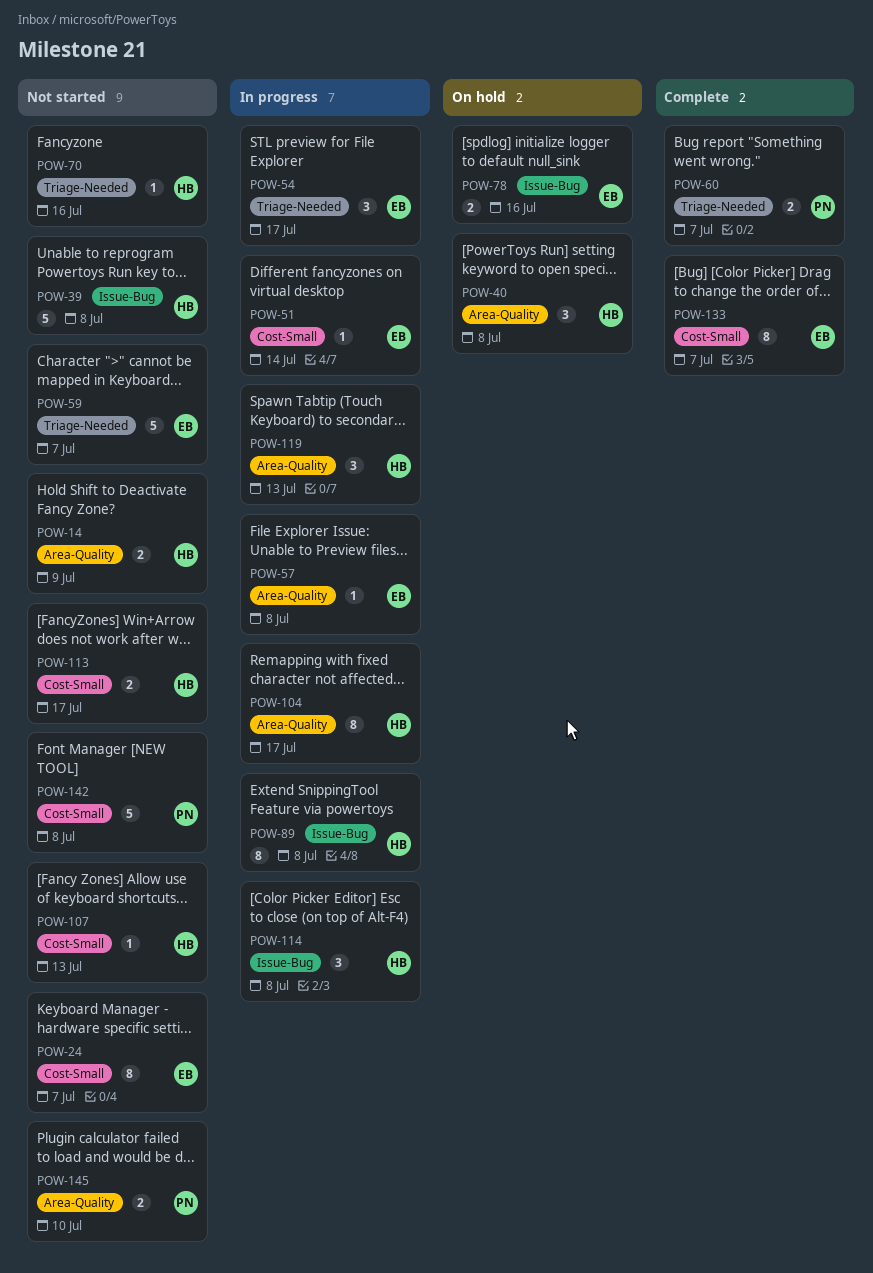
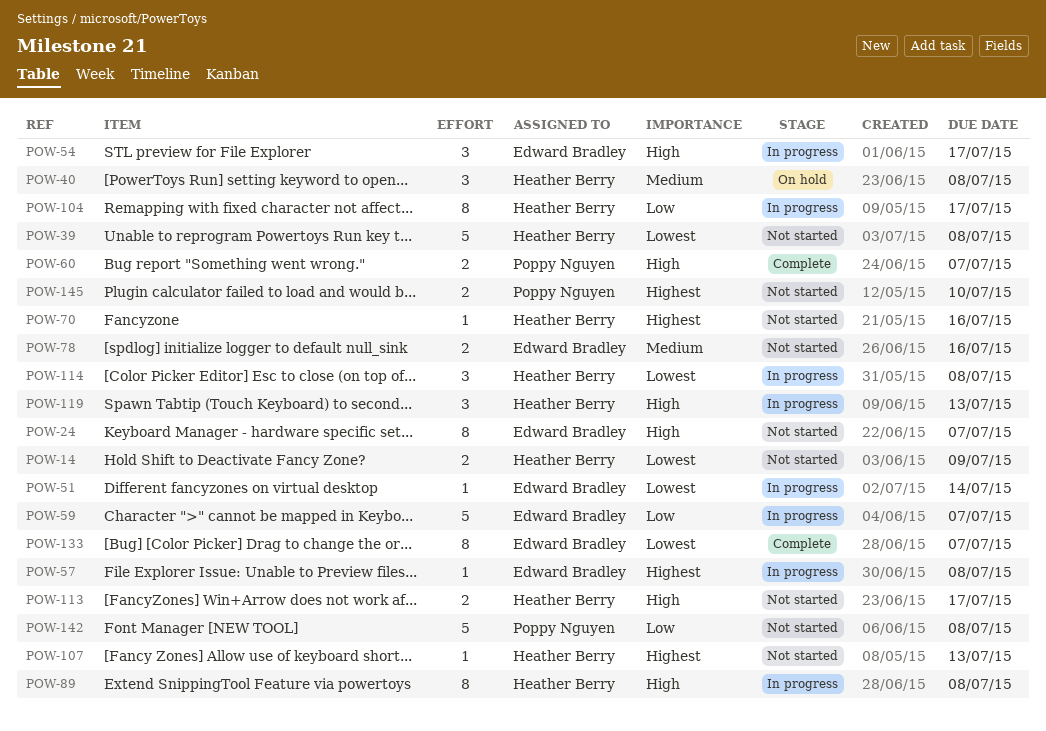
POW-59, status: Not started -> In progress
POW-78, status: On hold -> Not started

